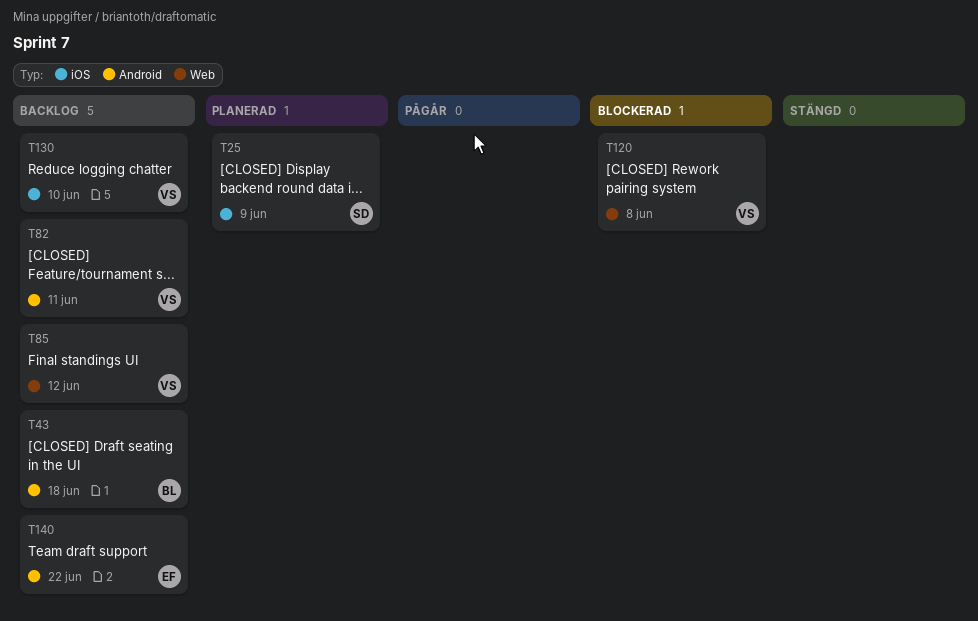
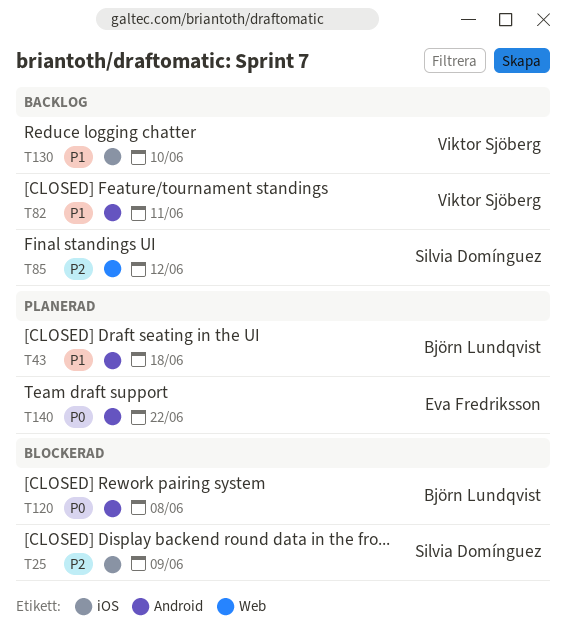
T25, status: Planerad -> Blockerad
T43, status: Backlog -> Planerad
T85, owner: Viktor Sjöberg -> Silvia Domínguez
T120, owner: Viktor Sjöberg -> Björn Lundqvist
T120, label: Web -> Android
T140, status: Backlog -> Planerad

